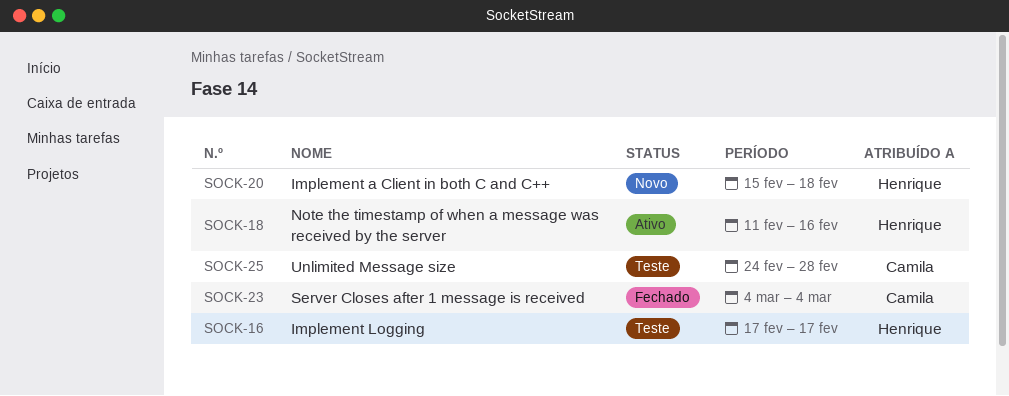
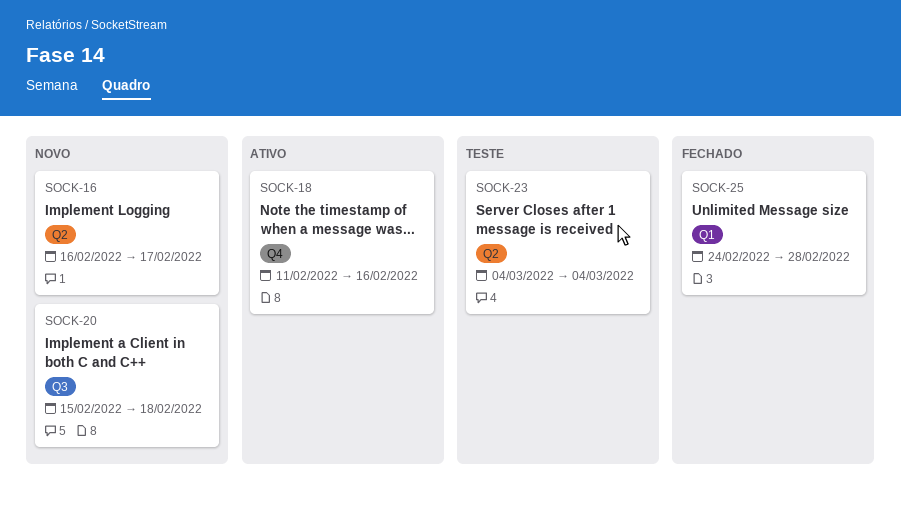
SOCK-16, status: Teste -> Novo
SOCK-16, start: Feb 17 -> Feb 16
SOCK-23, status: Fechado -> Teste
SOCK-25, status: Teste -> Fechado

